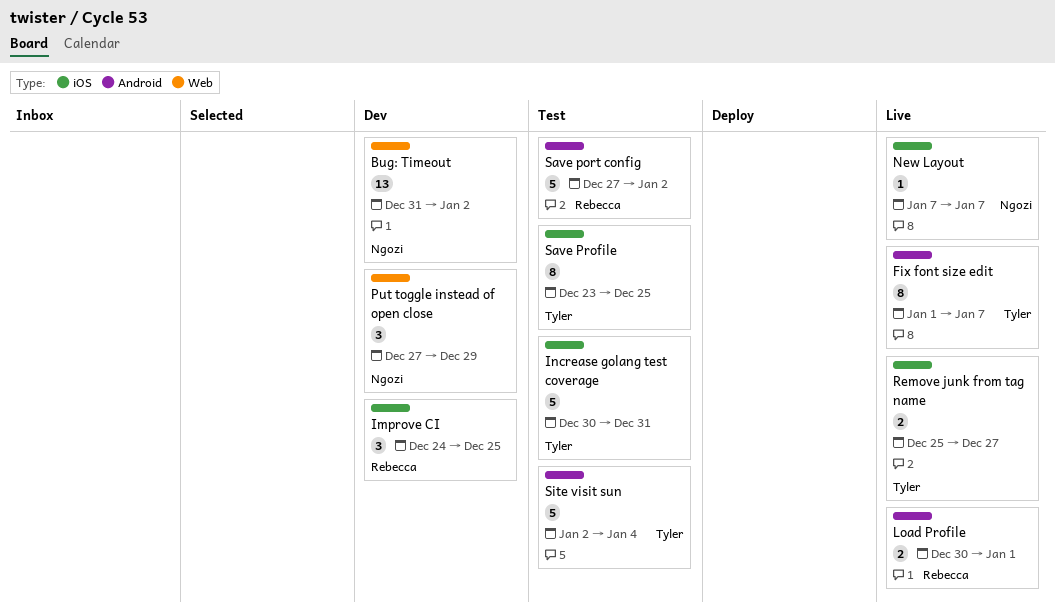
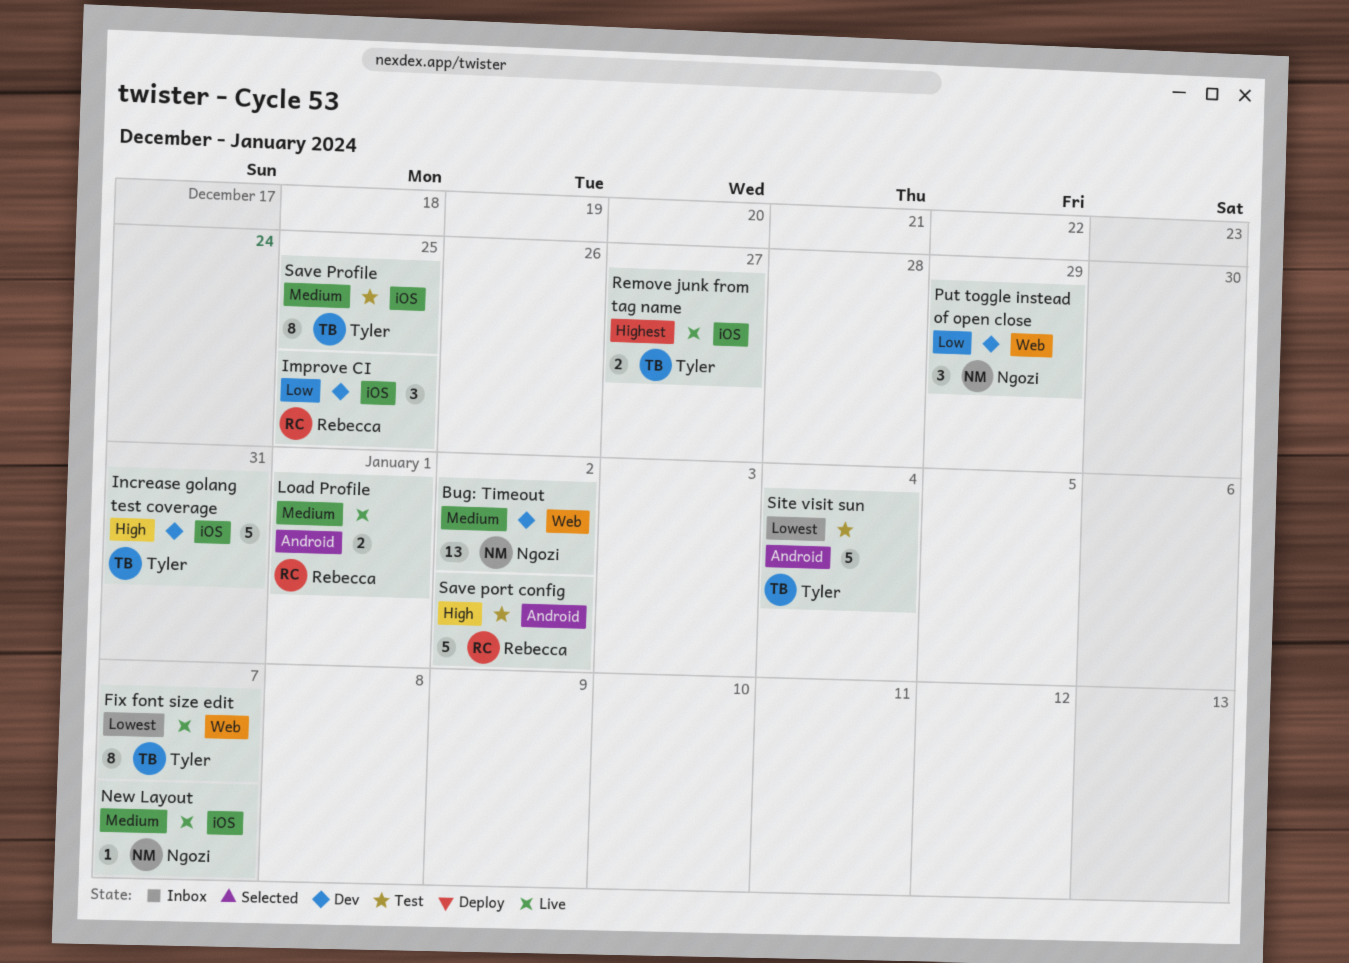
Fix font size edit, label: Android -> Web
Increase golang test coverage, status: Test -> Dev

